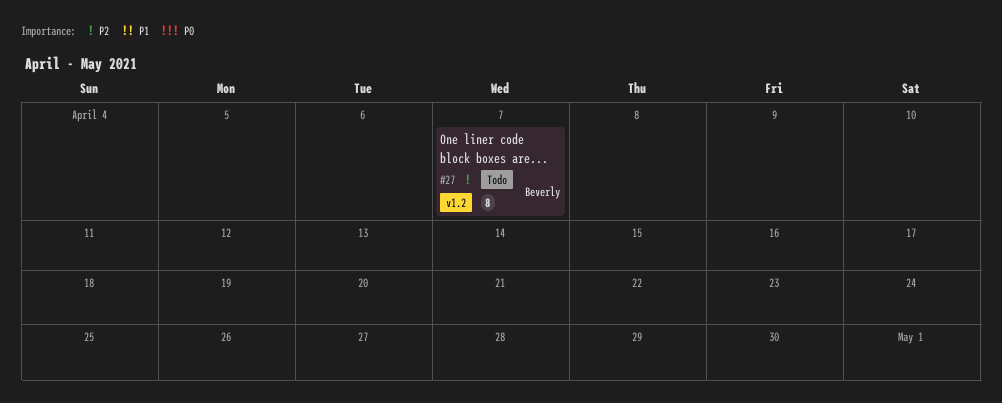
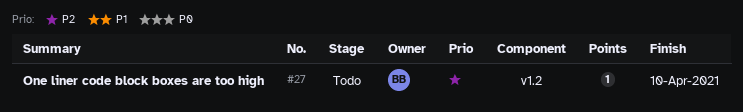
#27, estimate: 8 -> 1
#27, due: Apr 7 -> Apr 10

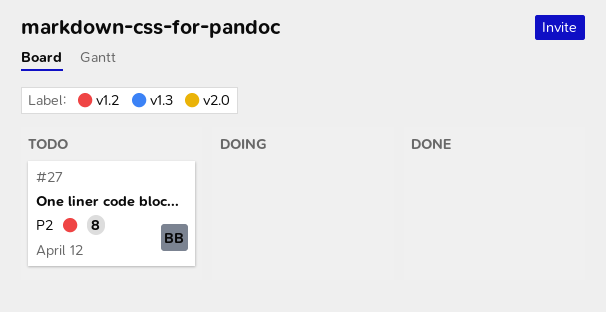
#27, estimate: 1 -> 8
#27, due: Apr 10 -> Apr 12

